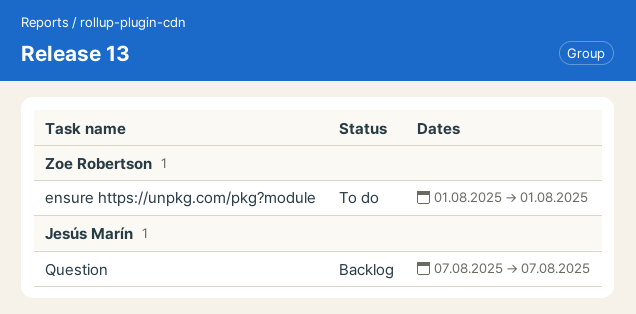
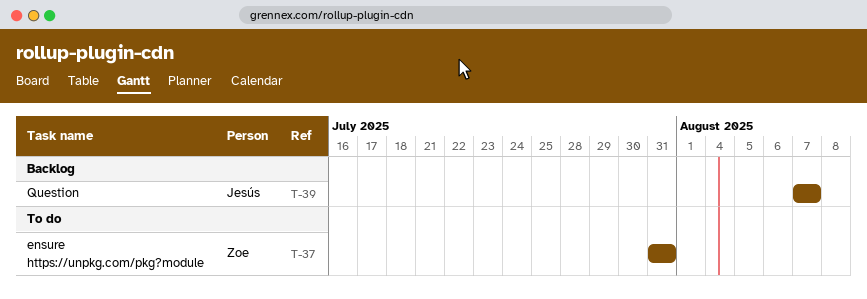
ensure https://unpkg.com/pkg?module, start: Aug 1 -> Jul 31
ensure https://unpkg.com/pkg?module, due: Aug 1 -> Jul 31

